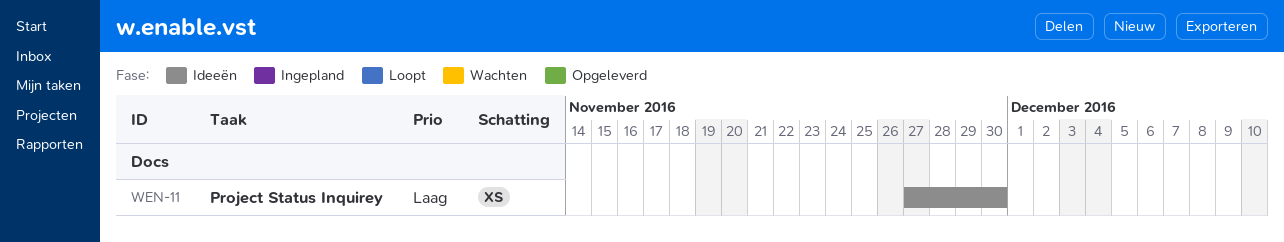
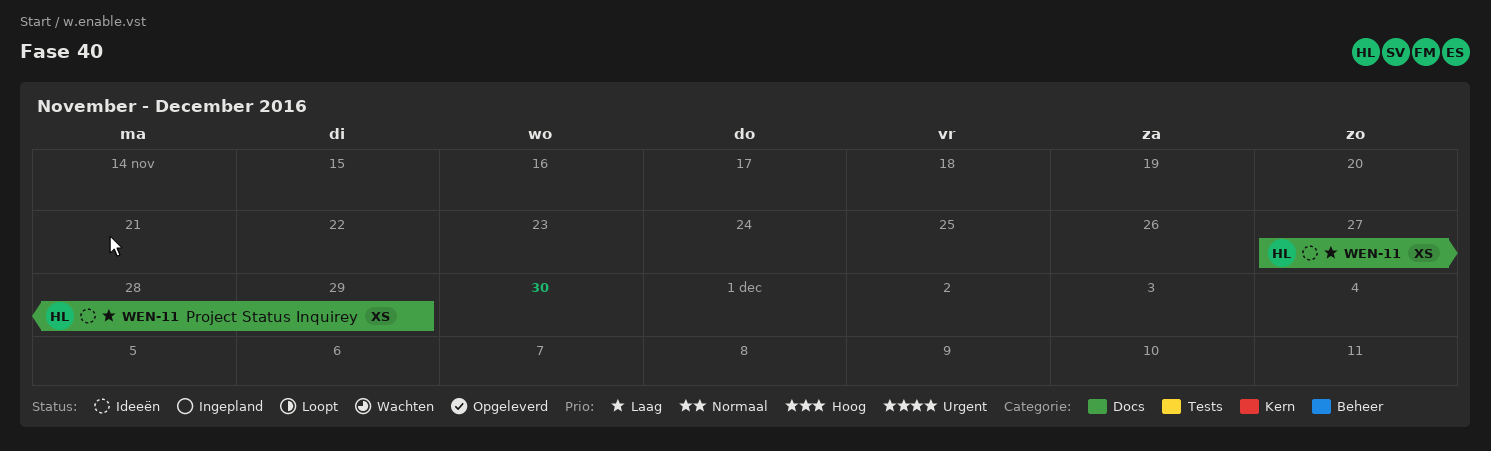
WEN-11, due: Nov 30 -> Nov 29

